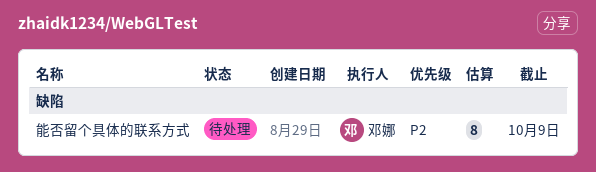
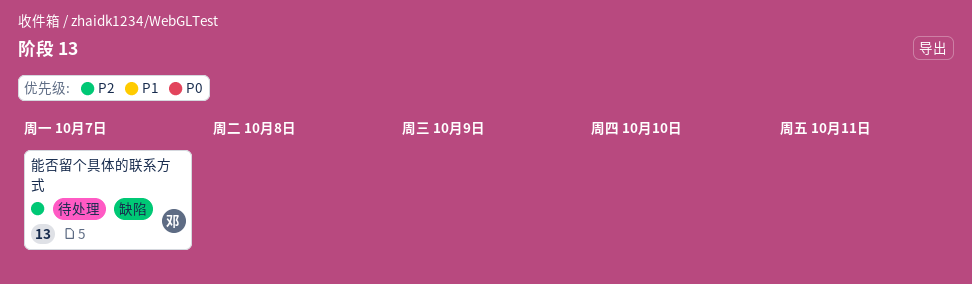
能否留个具体的联系方式, estimate: 8 -> 13
能否留个具体的联系方式, due: Oct 9 -> Oct 7

